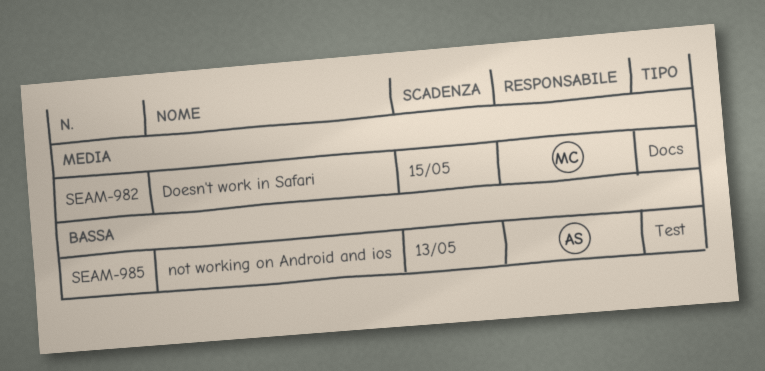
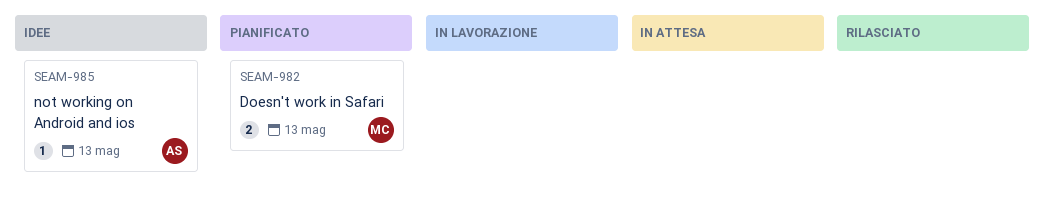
SEAM-982, due: May 15 -> May 13

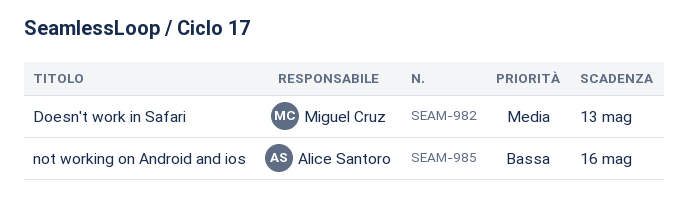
SEAM-985, due: May 13 -> May 16

